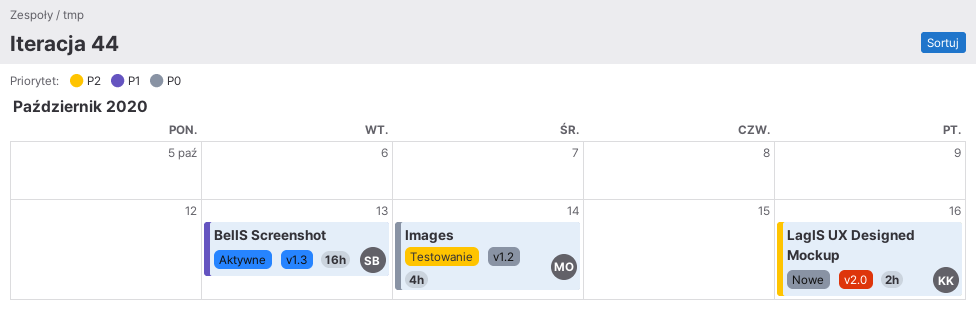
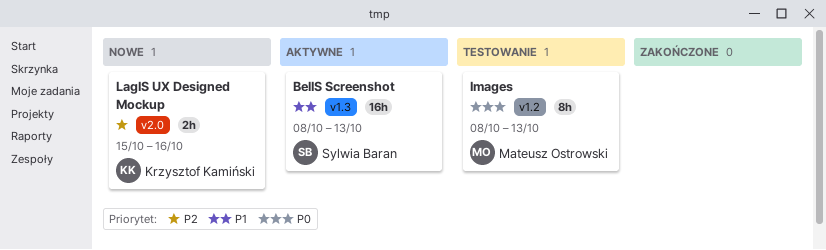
Images, estimate: 4h -> 8h
Images, due: Oct 14 -> Oct 13

